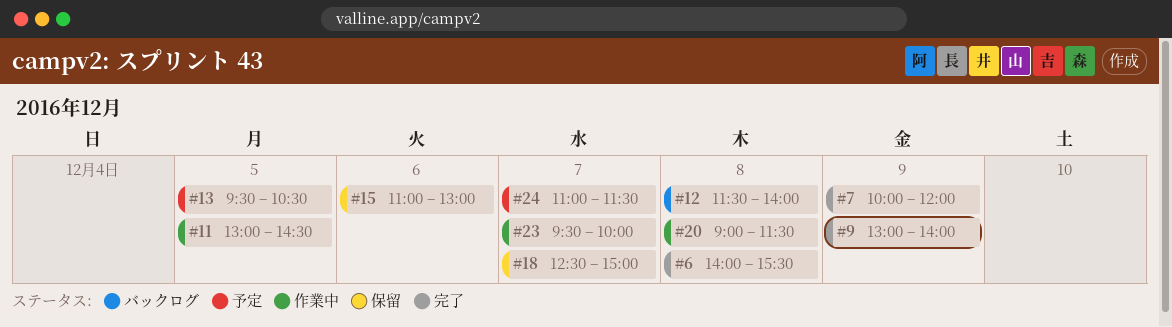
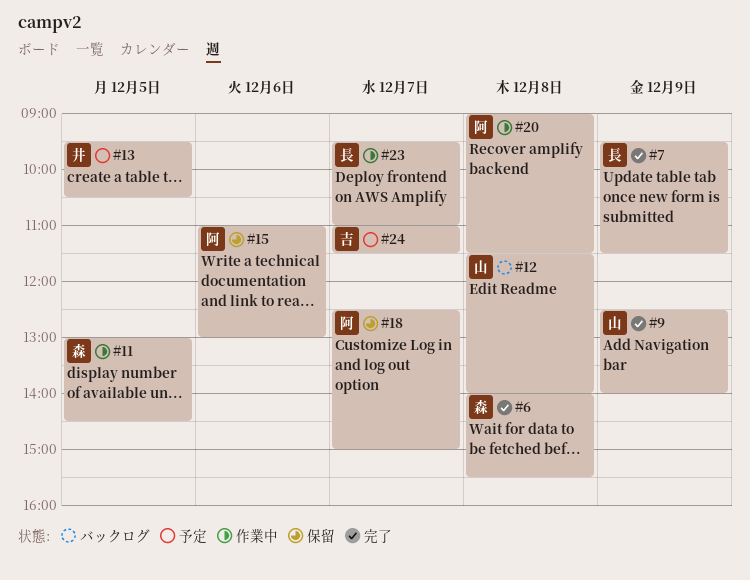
#7, begins: 10:00 -> 09:30
#7, ends: 12:00 -> 11:30
#9, begins: 13:00 -> 12:30
#23, ends: 10:00 -> 11:00

